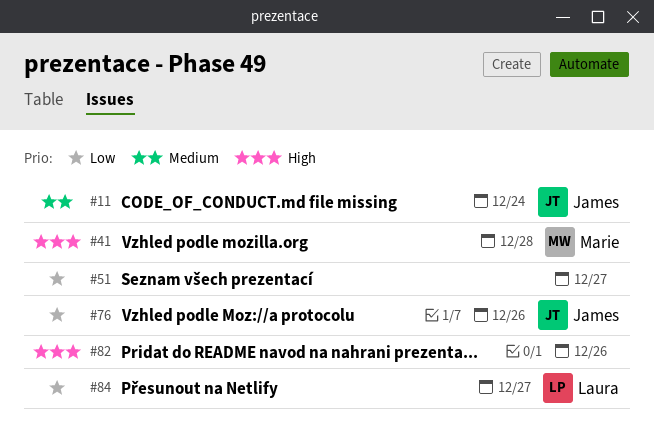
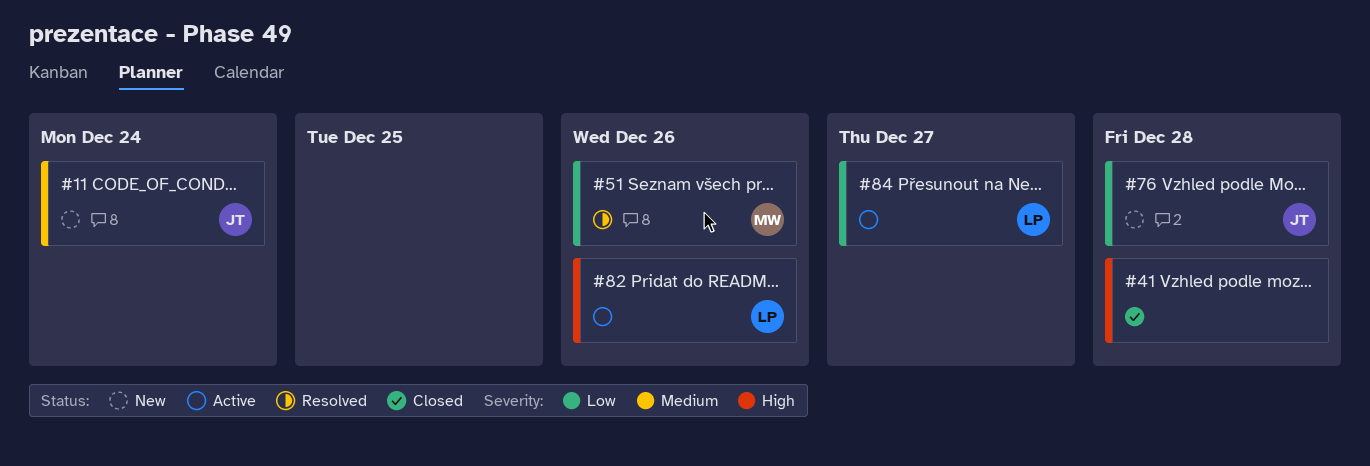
#41, owner: Marie -> none
#51, owner: none -> Marie
#51, due: Dec 27 -> Dec 26
#76, due: Dec 26 -> Dec 28
#82, owner: none -> Laura

